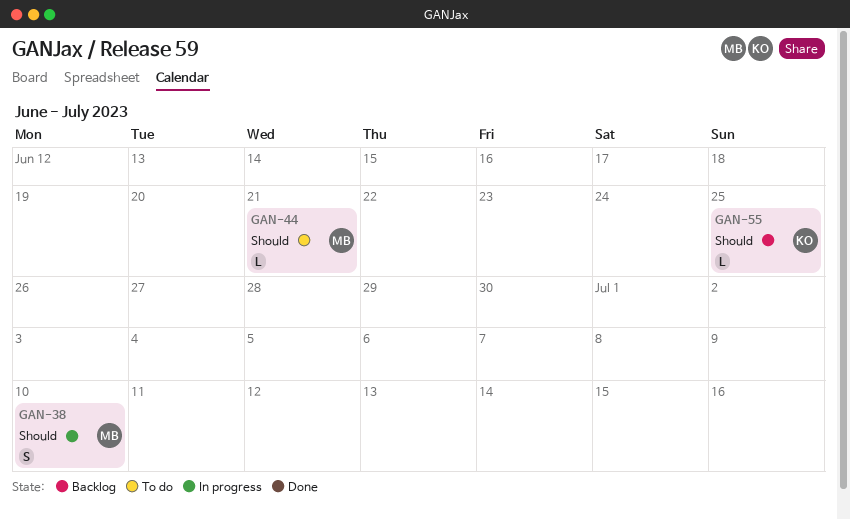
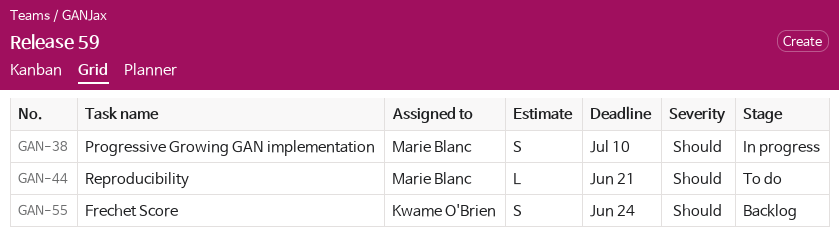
GAN-55, estimate: L -> S
GAN-55, due: Jun 25 -> Jun 24

